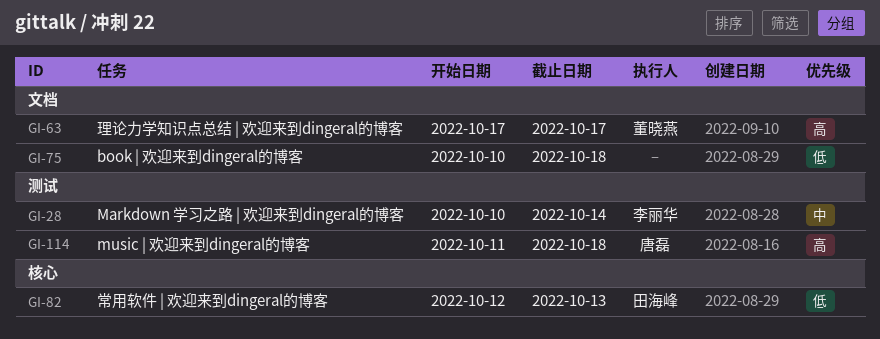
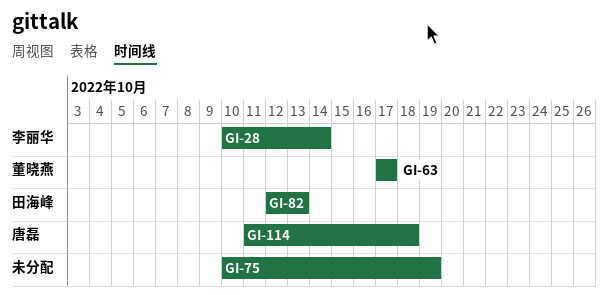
GI-75, due: Oct 18 -> Oct 19

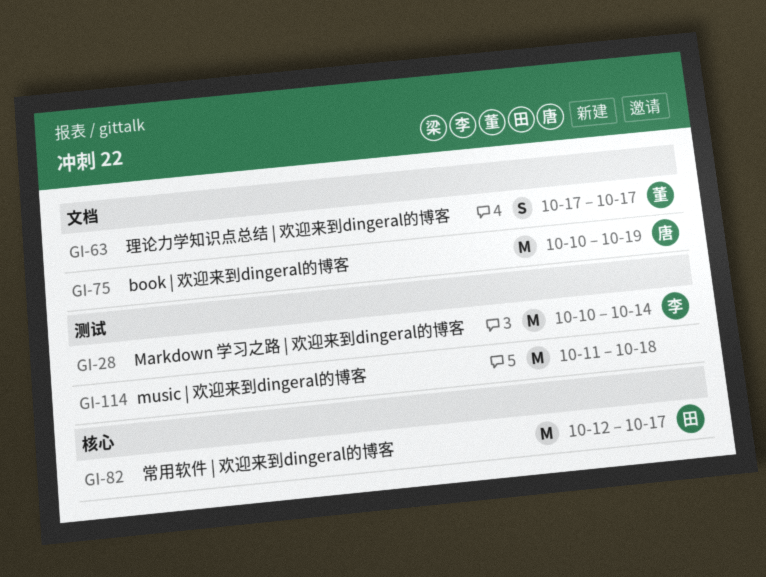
GI-75, owner: none -> 唐磊
GI-82, due: Oct 13 -> Oct 17
GI-114, owner: 唐磊 -> none

